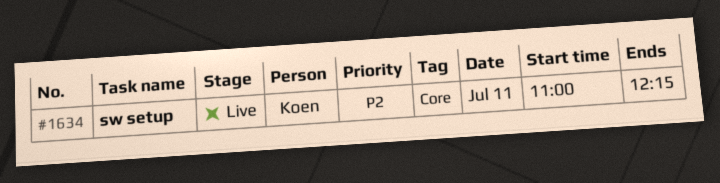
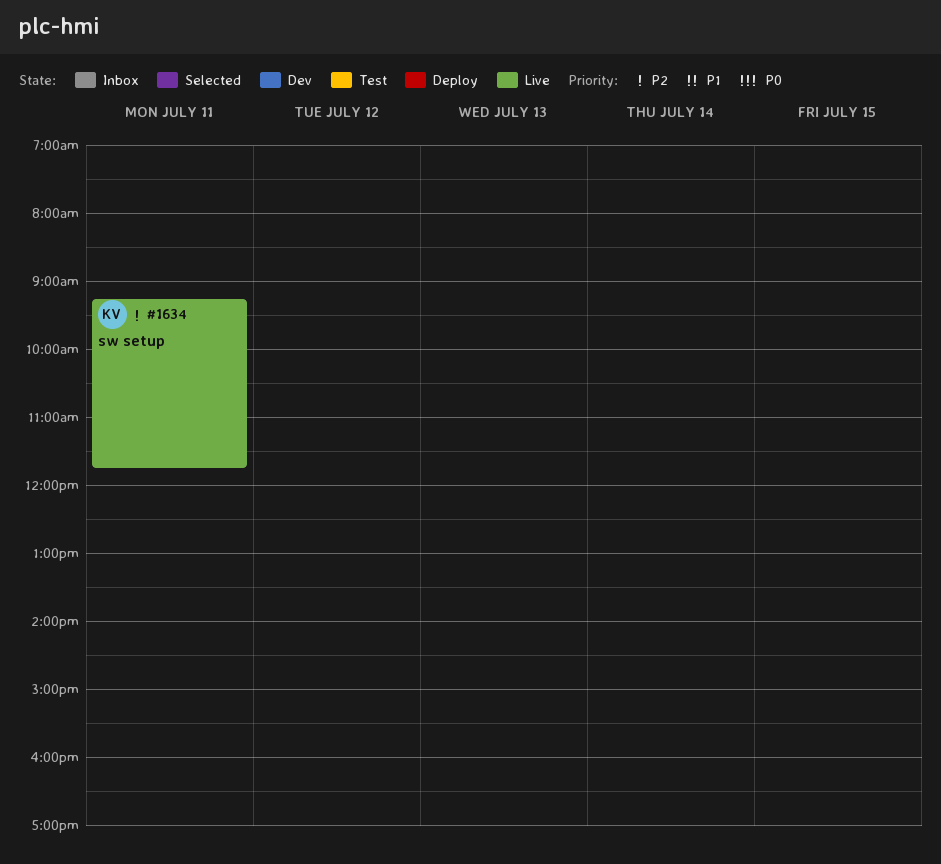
#1634, begins: 11:00 -> 09:15
#1634, ends: 12:15 -> 11:45

